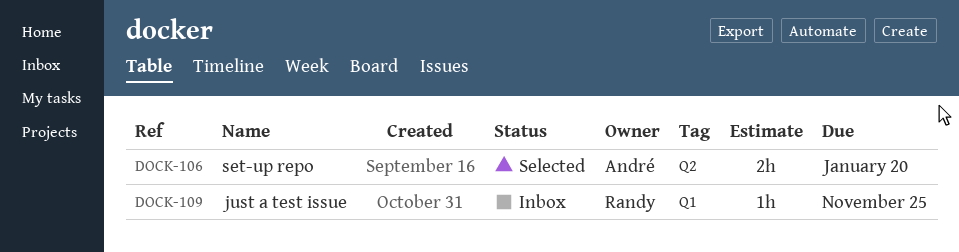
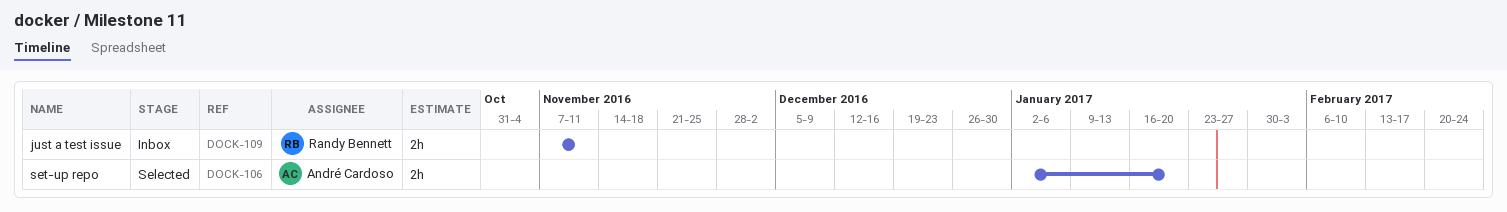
DOCK-109, estimate: 1h -> 2h
DOCK-109, due: Nov 25 -> Nov 11

